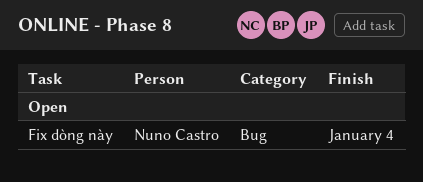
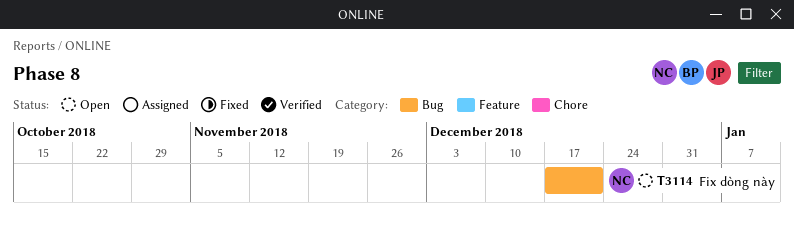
Fix dòng này, due: Jan 4 -> Dec 21

